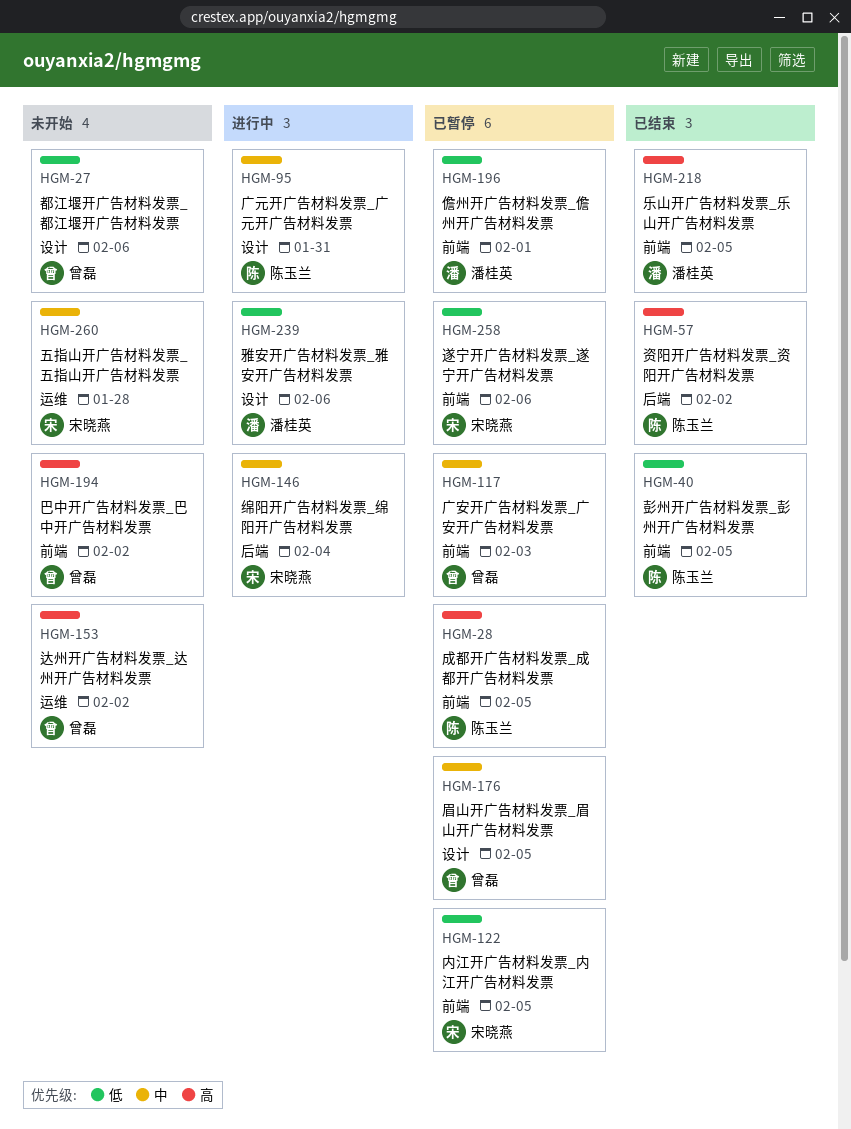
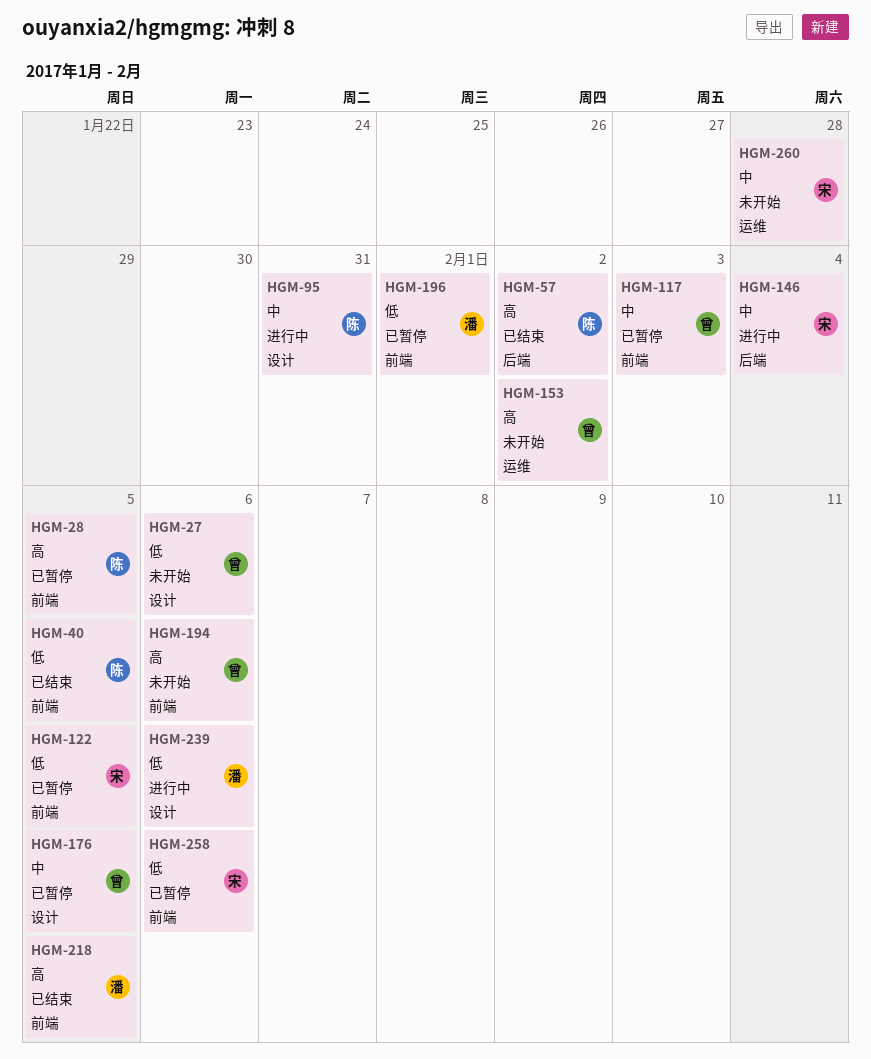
HGM-194, due: Feb 2 -> Feb 6

